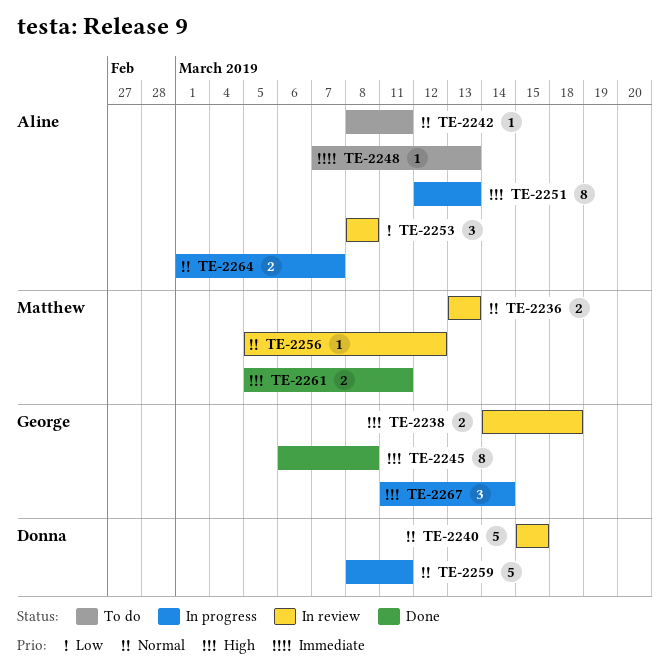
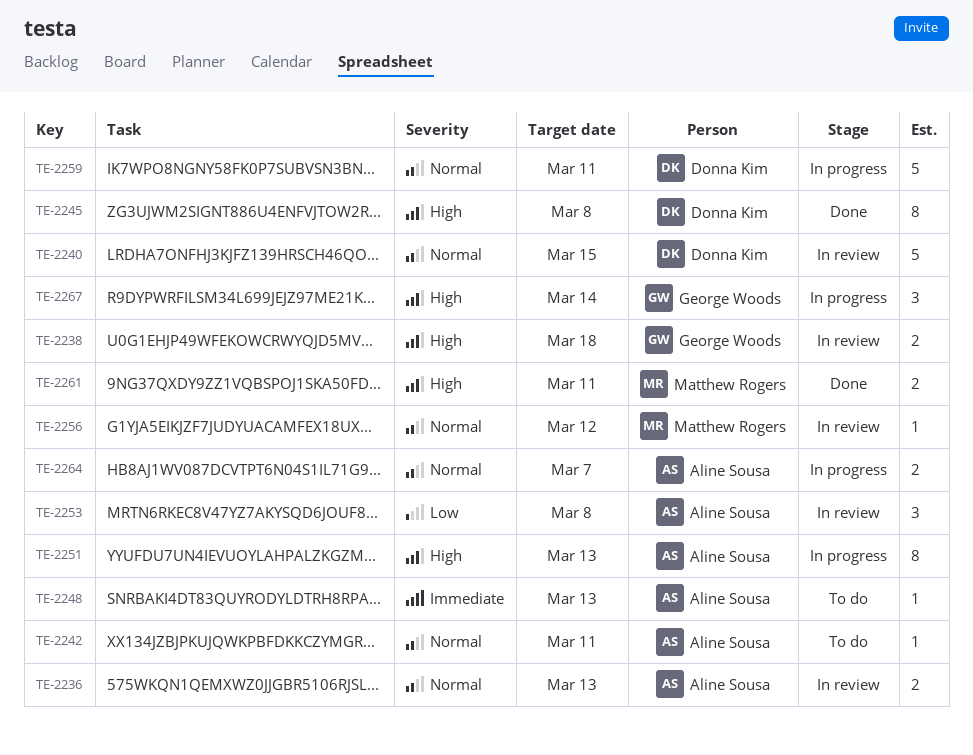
TE-2236, owner: Matthew Rogers -> Aline Sousa
TE-2245, owner: George Woods -> Donna Kim

